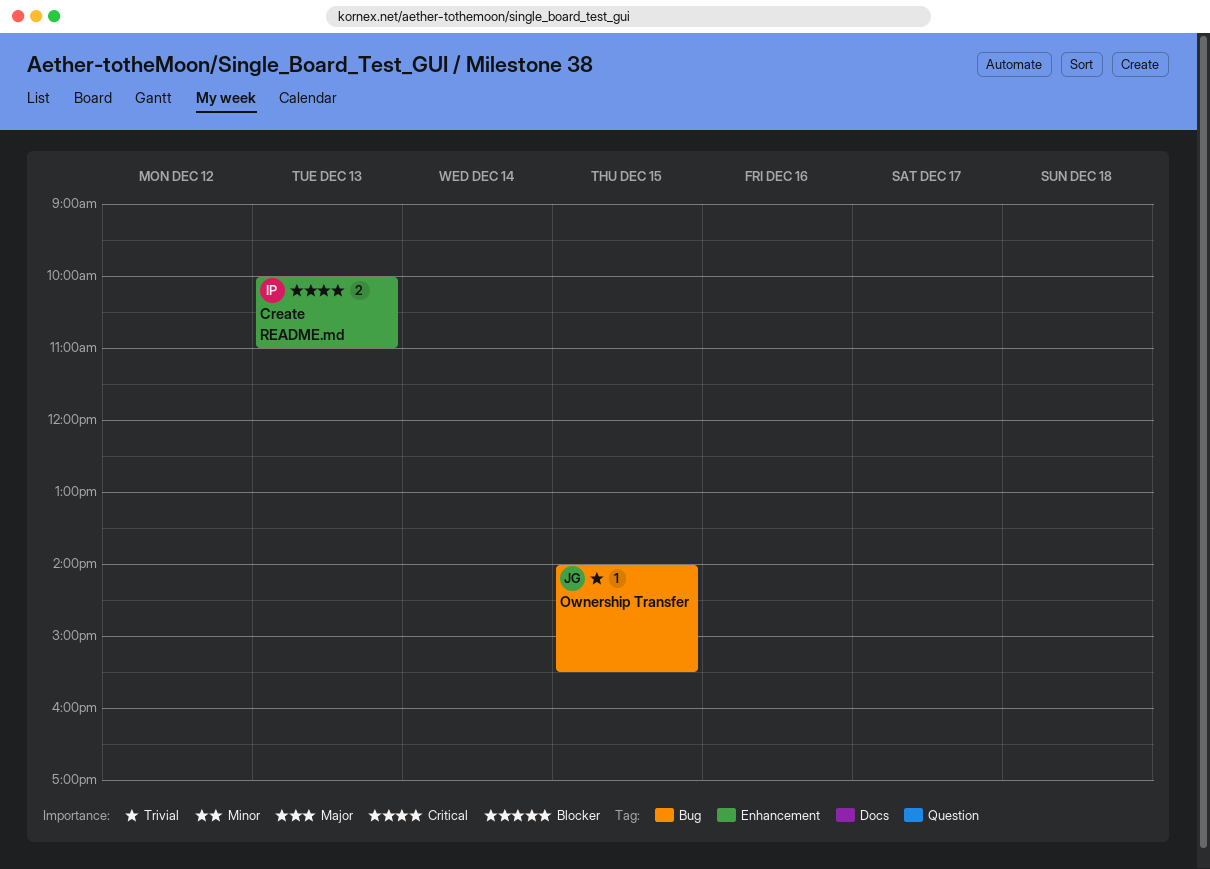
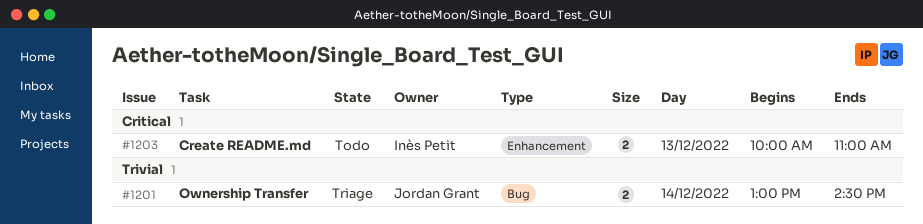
Ownership Transfer, estimate: 1 -> 2
Ownership Transfer, day: Dec 15 -> Dec 14
Ownership Transfer, begins: 14:00 -> 13:00
Ownership Transfer, ends: 15:30 -> 14:30

